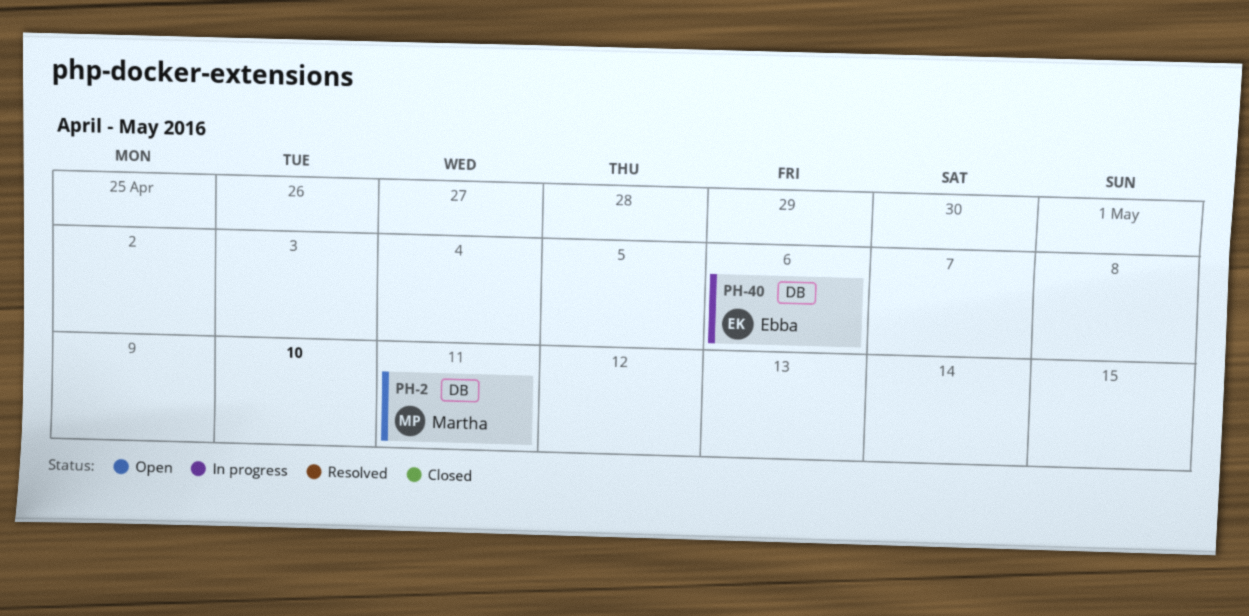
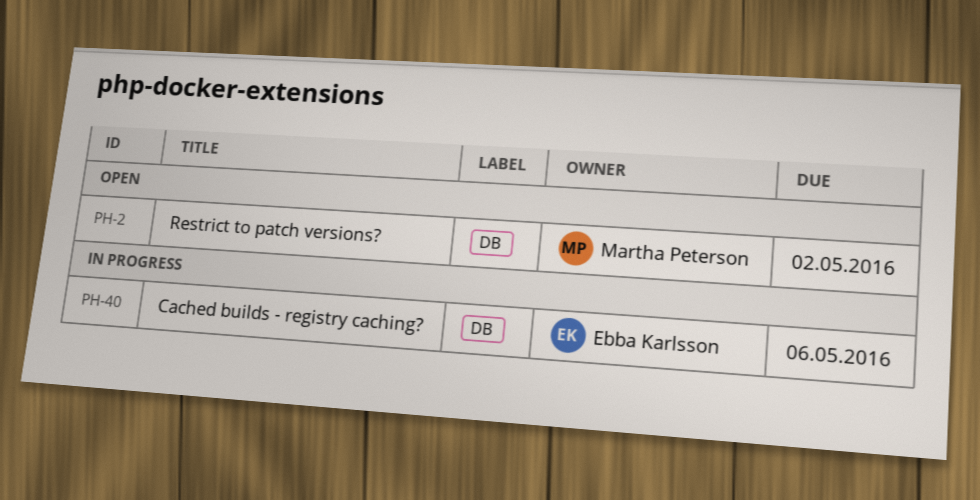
PH-2, due: May 11 -> May 2

